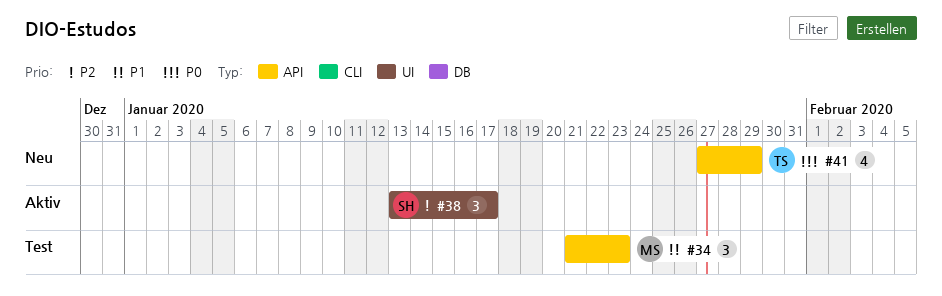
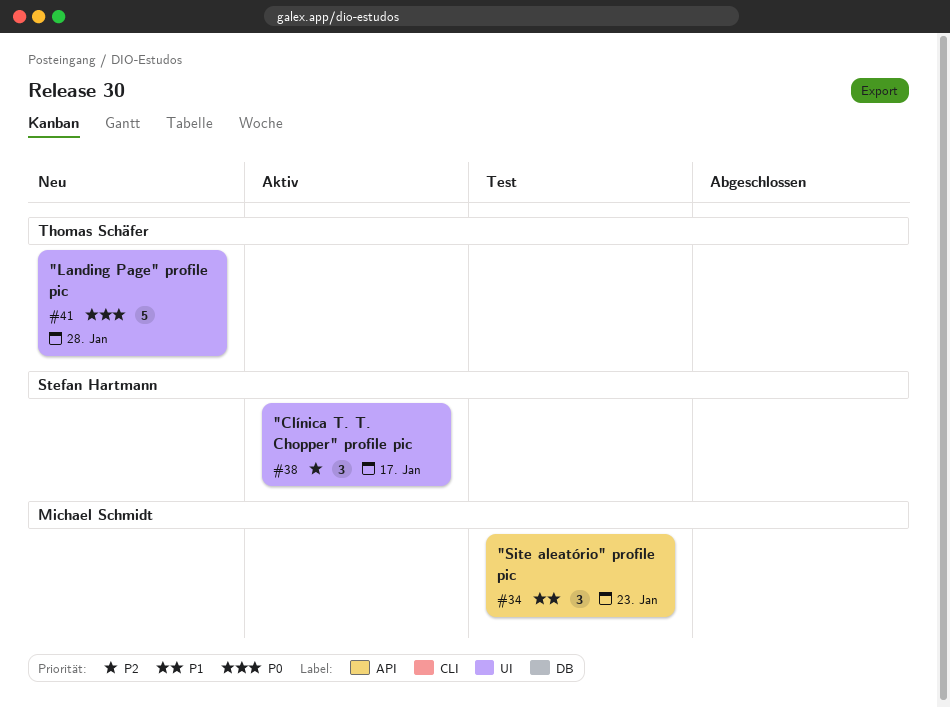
#41, label: API -> UI
#41, estimate: 4 -> 5
#41, due: Jan 29 -> Jan 28

